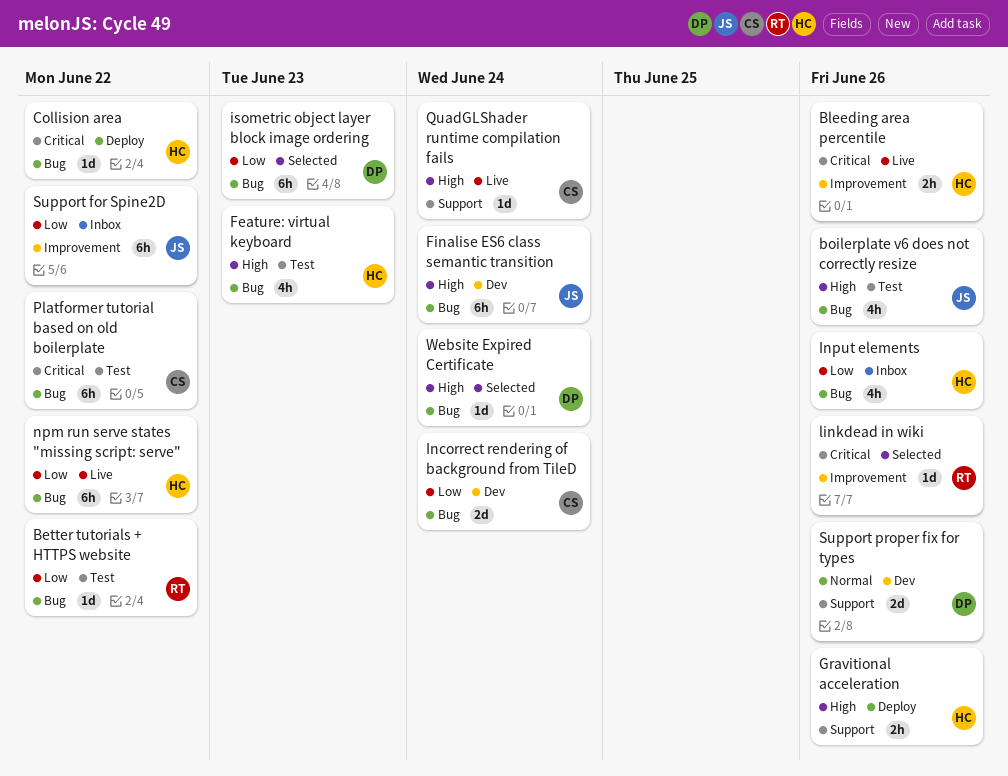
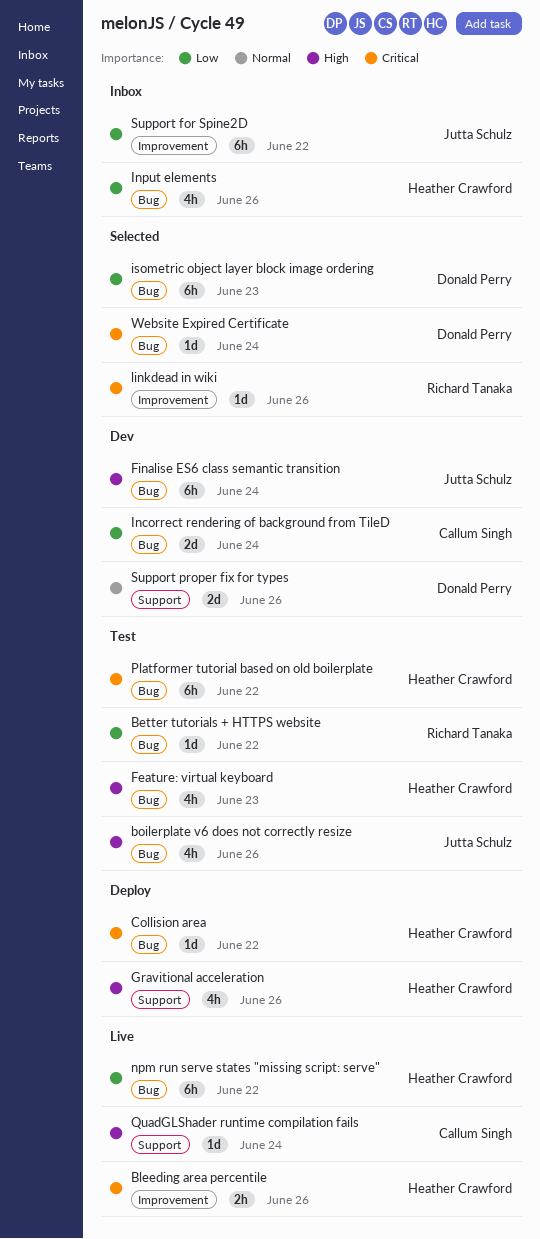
Gravitional acceleration, estimate: 2h -> 4h
Platformer tutorial based on old boilerplate, owner: Callum Singh -> Heather Crawford
Website Expired Certificate, priority: High -> Critical

